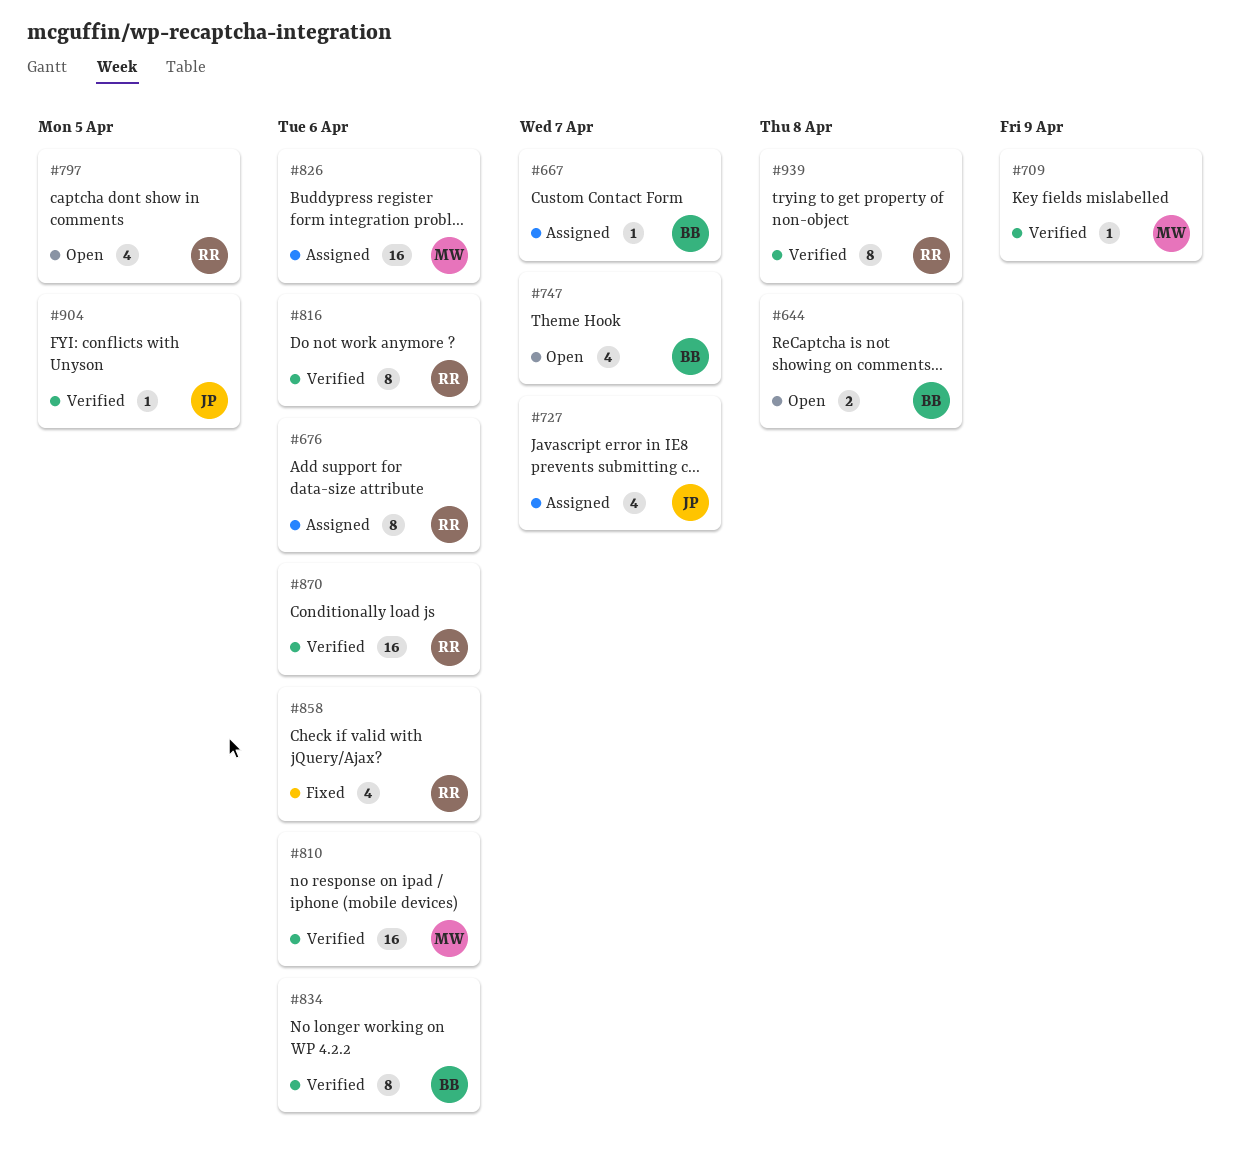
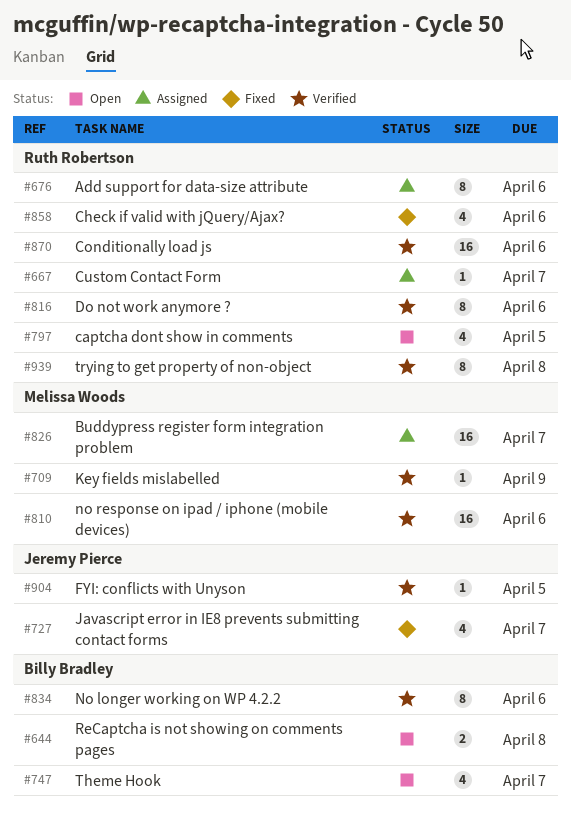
#667, owner: Billy Bradley -> Ruth Robertson
#727, status: Assigned -> Fixed
#826, due: Apr 6 -> Apr 7

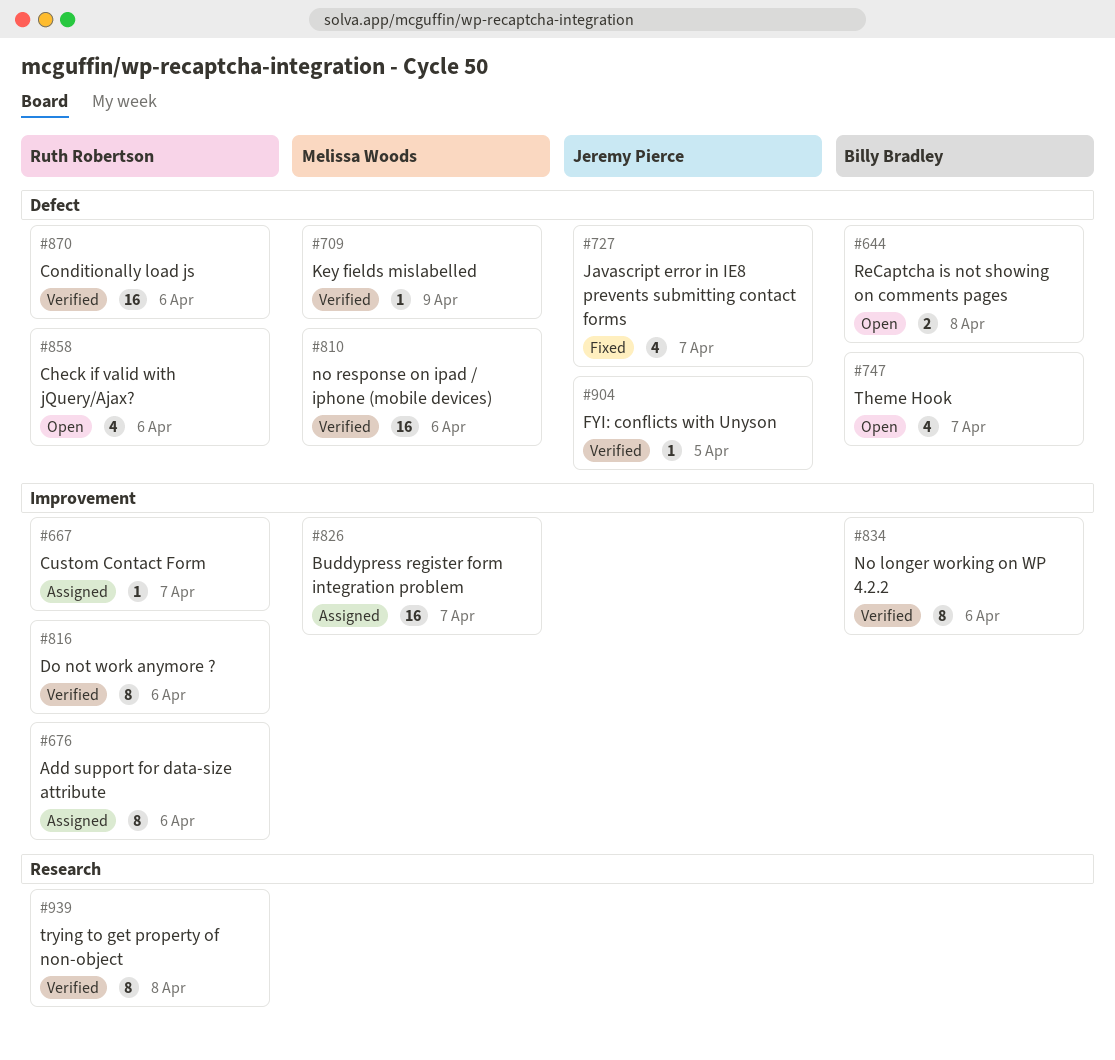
#797: present -> none
#858, status: Fixed -> Open

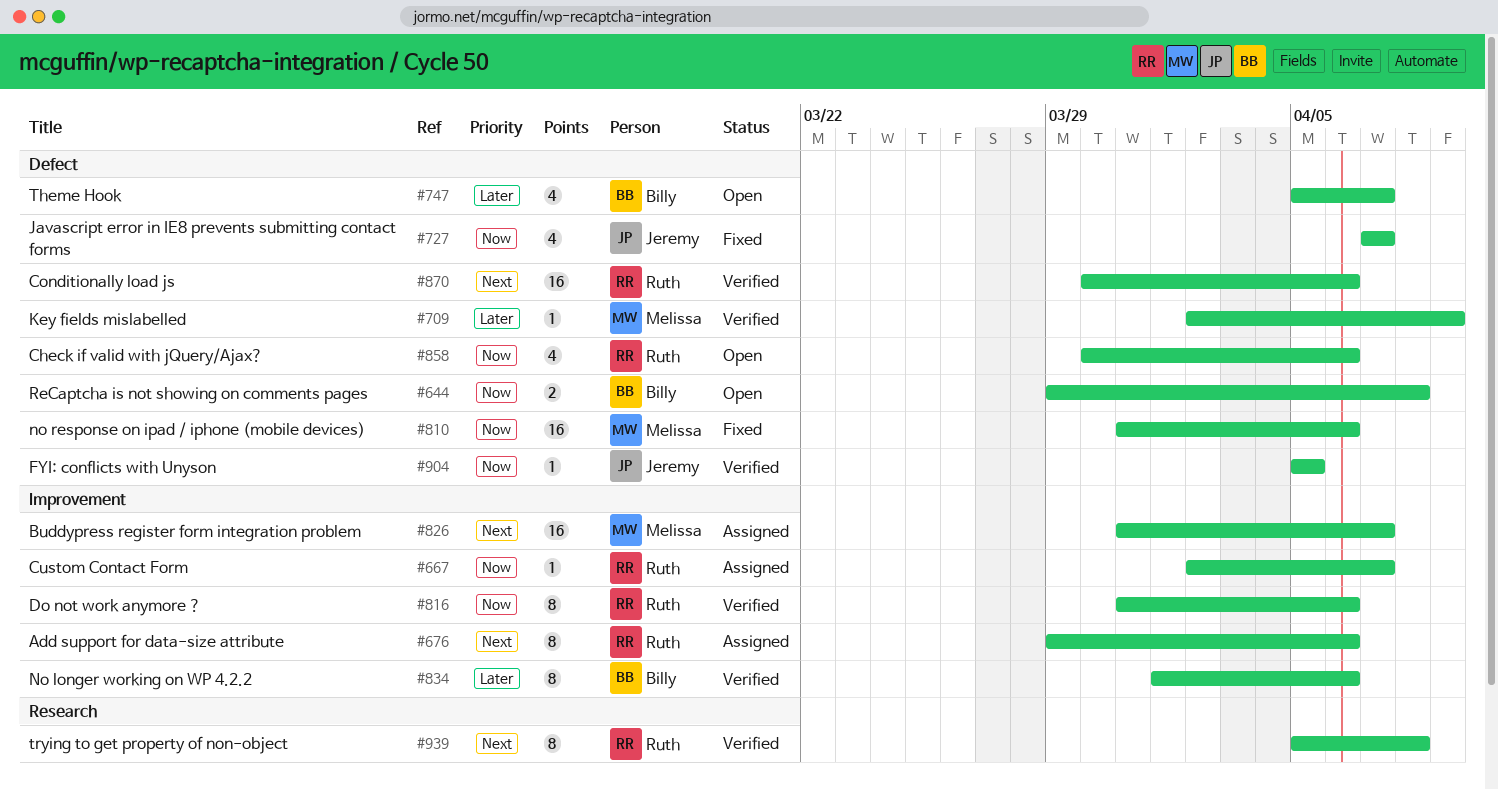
#810, status: Verified -> Fixed

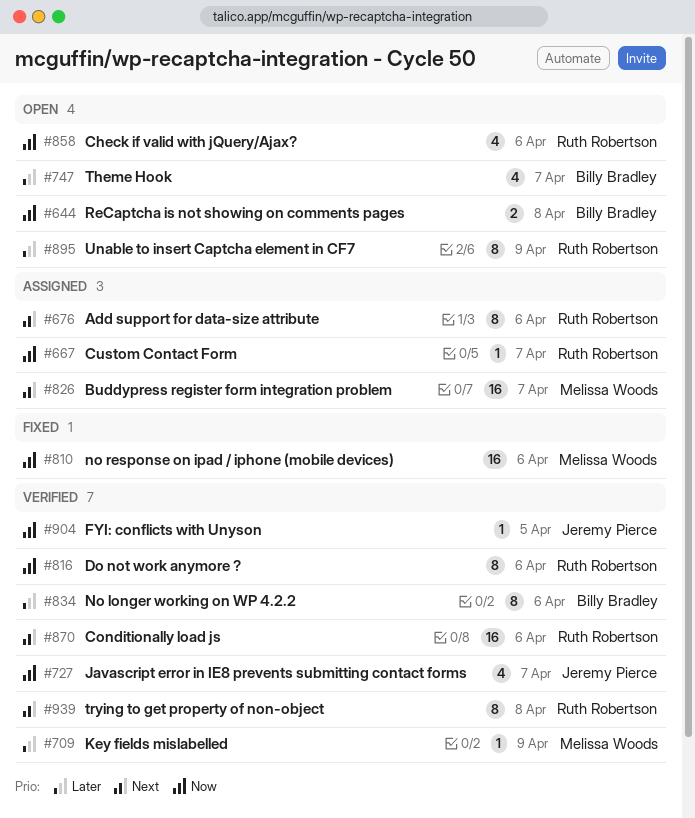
#727, status: Fixed -> Verified
#895: none -> present

